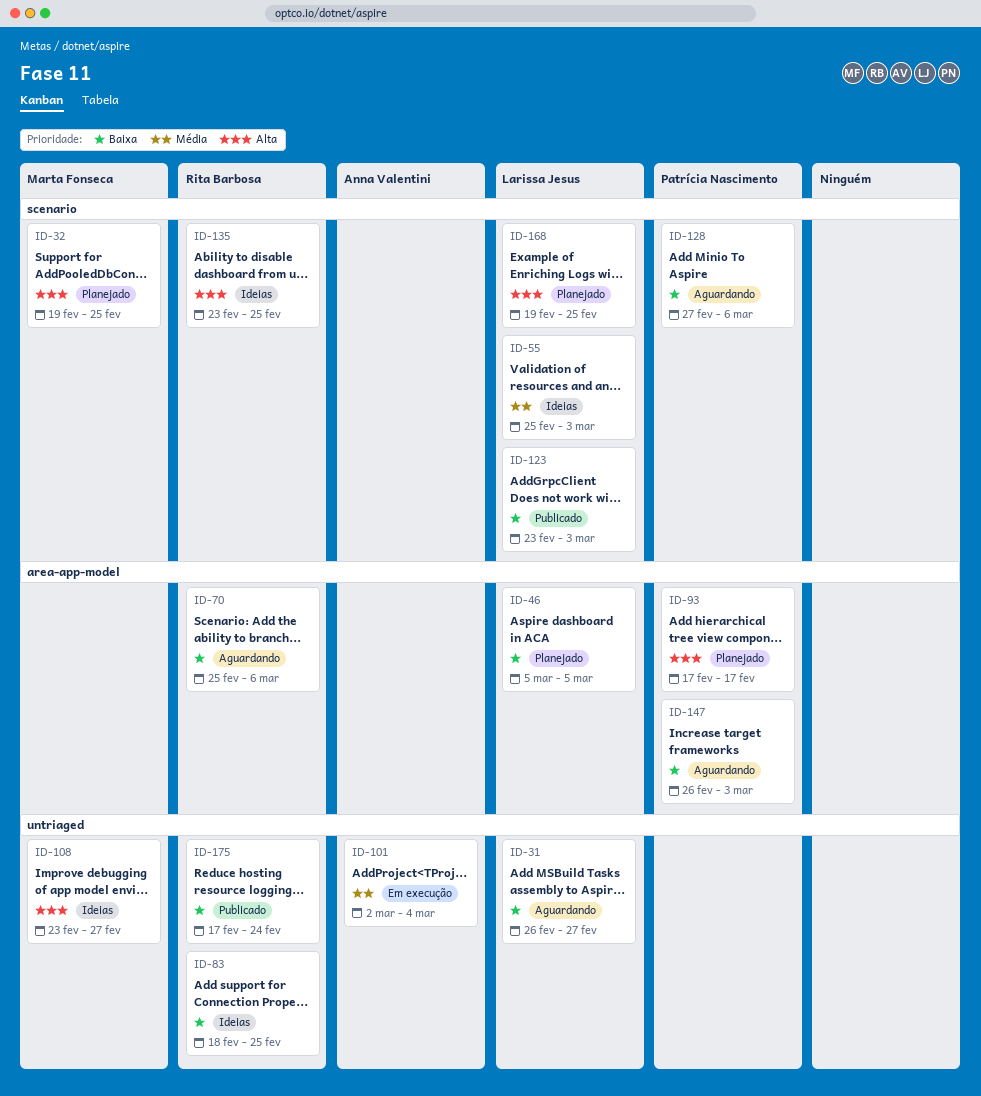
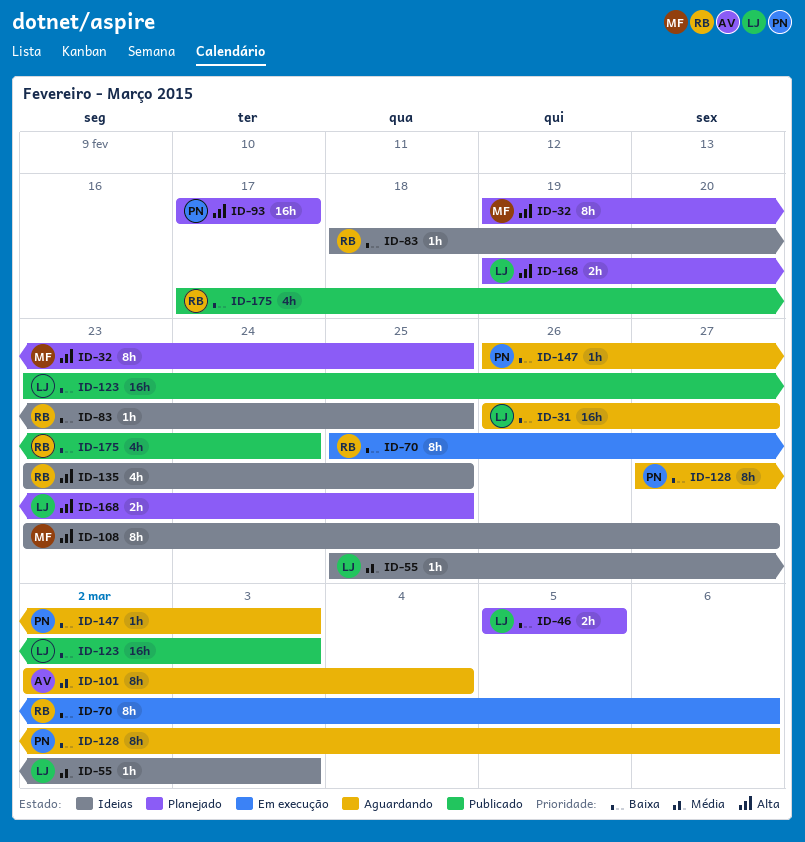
ID-70, status: Aguardando -> Em execução
ID-101, status: Em execução -> Aguardando

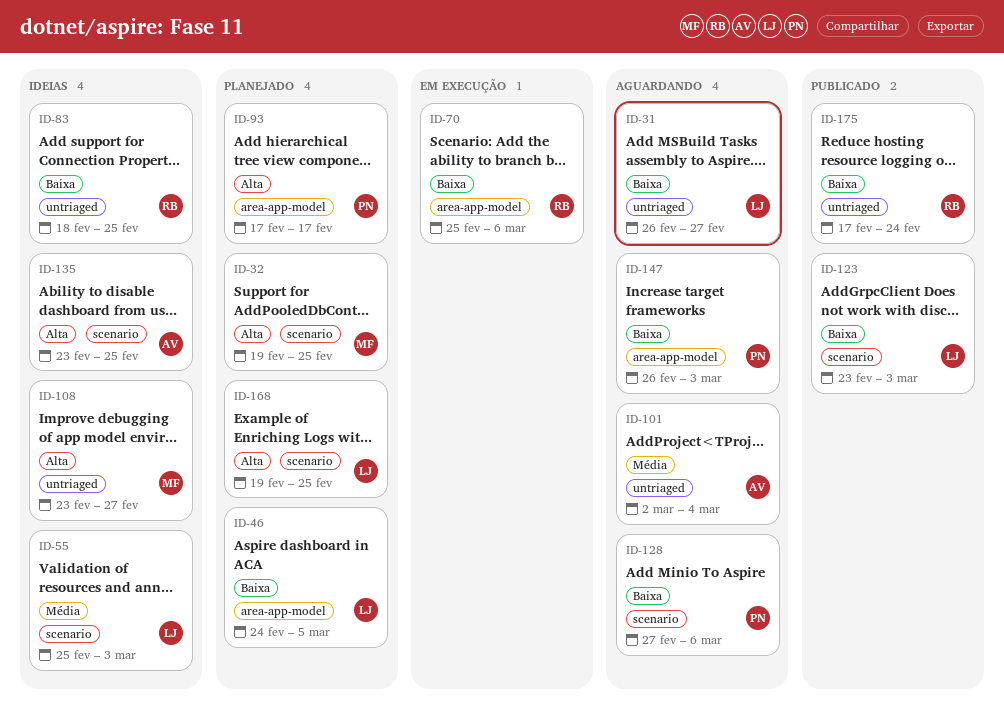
ID-46, start: Mar 5 -> Feb 24
ID-135, owner: RB -> AV

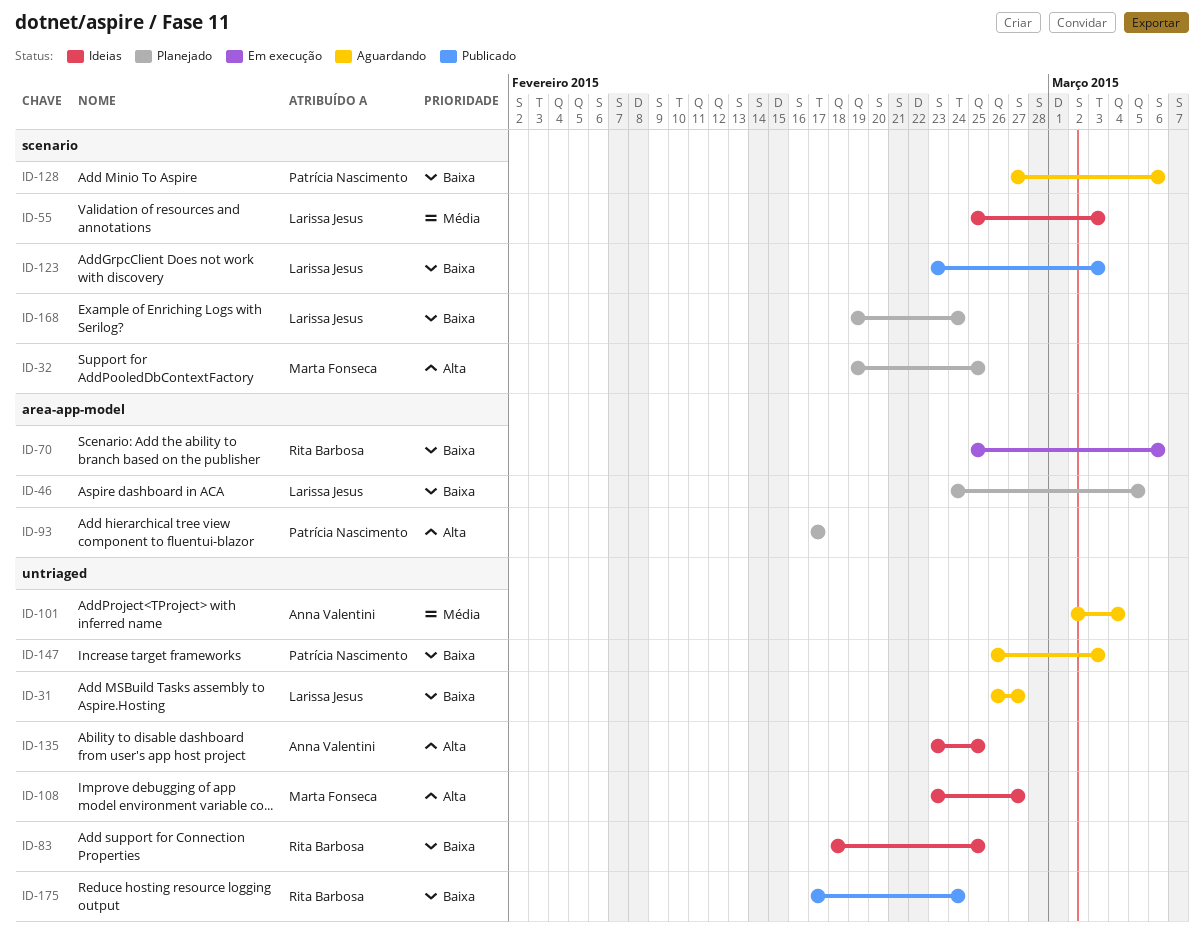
ID-135, label: scenario -> untriaged
ID-147, label: area-app-model -> untriaged
ID-168, priority: Alta -> Baixa
ID-168, due: Feb 25 -> Feb 24

